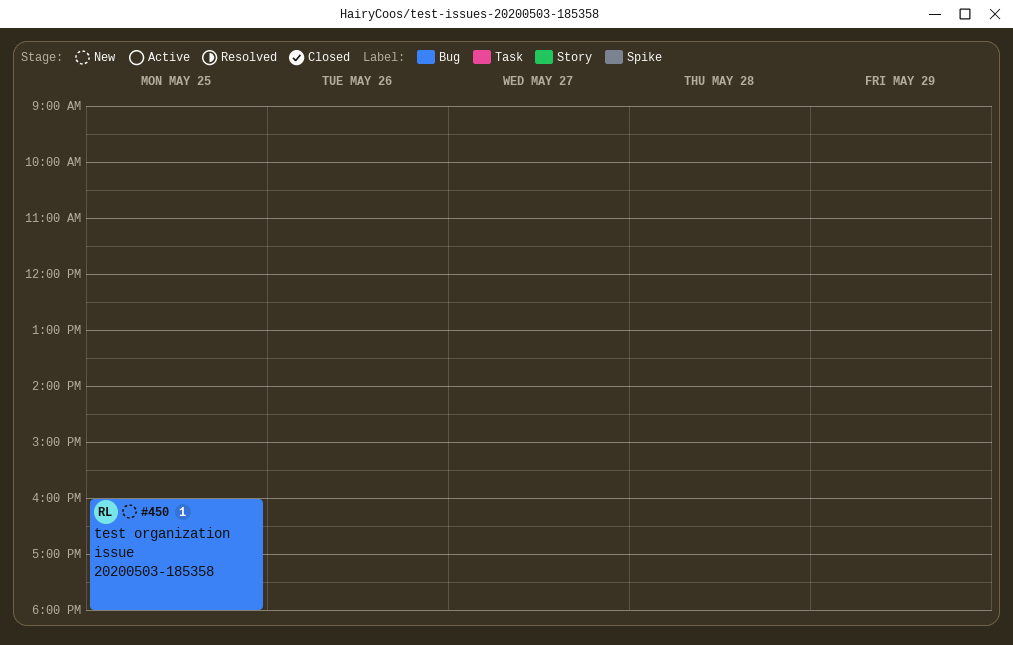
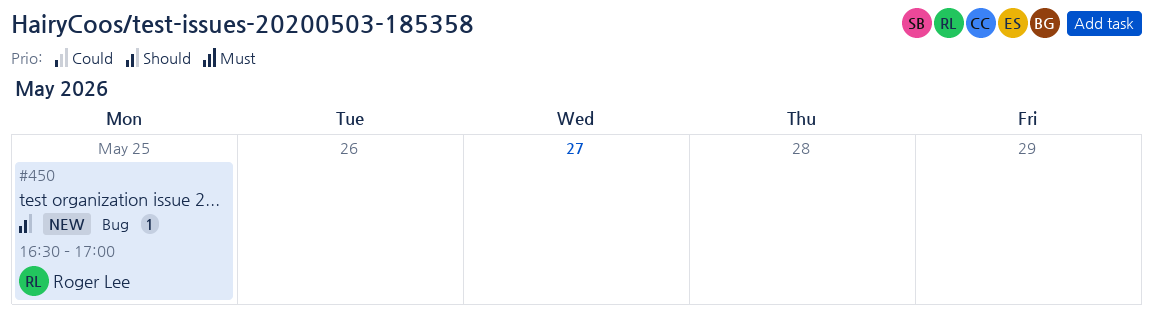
#450, begins: 16:00 -> 16:30
#450, ends: 18:00 -> 17:00

